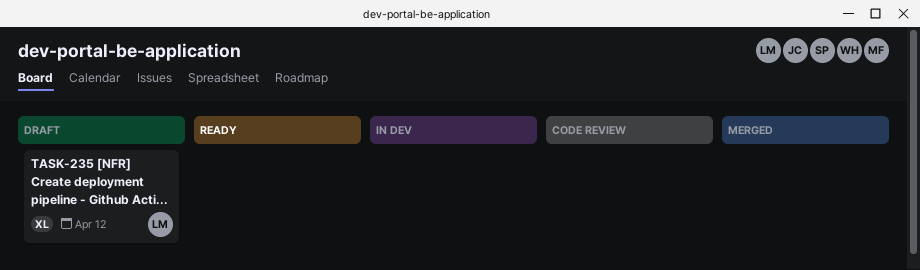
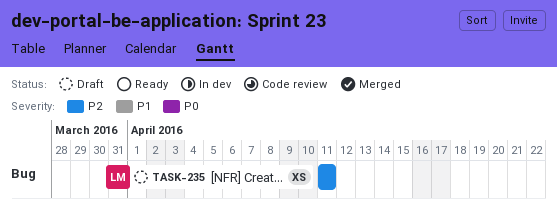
TASK-235, estimate: XL -> XS
TASK-235, due: Apr 12 -> Apr 11

